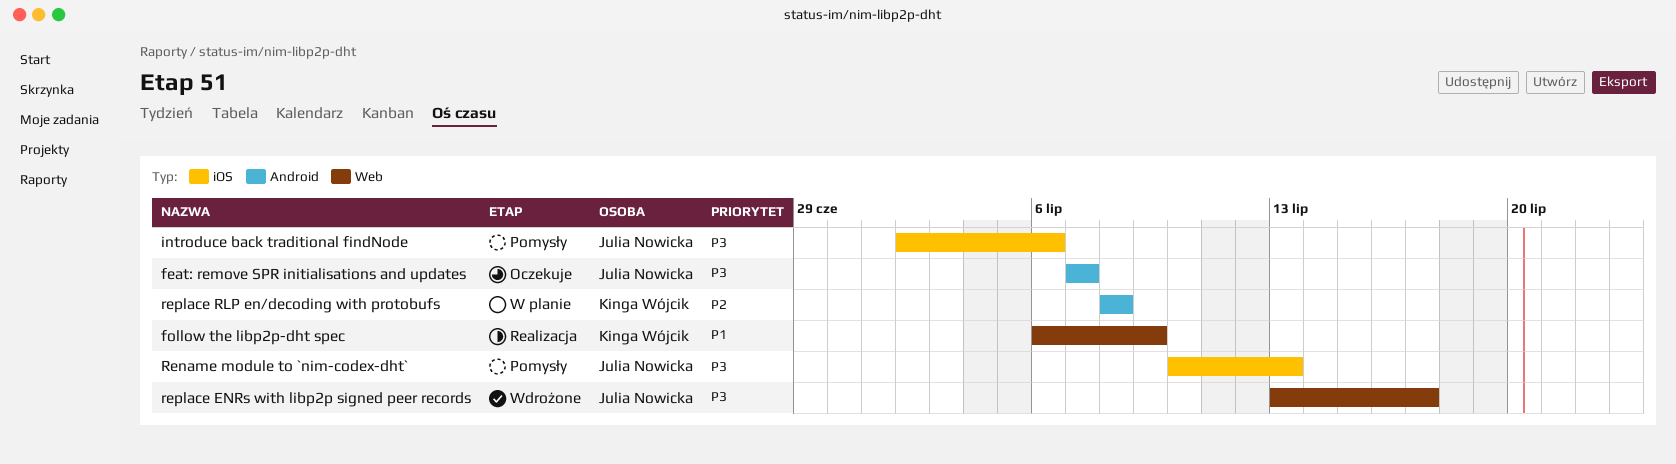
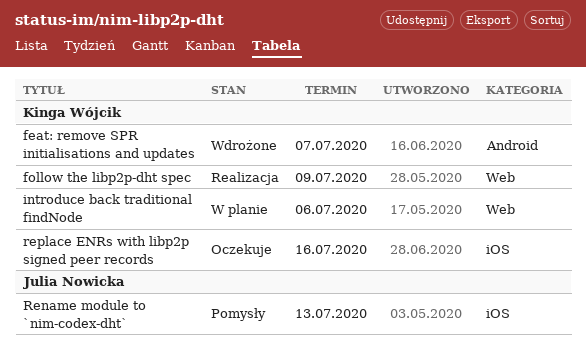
feat: remove SPR initialisations and updates, status: Oczekuje -> Wdrożone
feat: remove SPR initialisations and updates, owner: Julia Nowicka -> Kinga Wójcik
introduce back traditional findNode, status: Pomysły -> W planie
introduce back traditional findNode, owner: Julia Nowicka -> Kinga Wójcik
introduce back traditional findNode, label: iOS -> Web
replace ENRs with libp2p signed peer records, status: Wdrożone -> Oczekuje
replace ENRs with libp2p signed peer records, owner: Julia Nowicka -> Kinga Wójcik
replace ENRs with libp2p signed peer records, label: Web -> iOS
replace ENRs with libp2p signed peer records, due: Jul 17 -> Jul 16
replace RLP en/decoding with protobufs: present -> none

